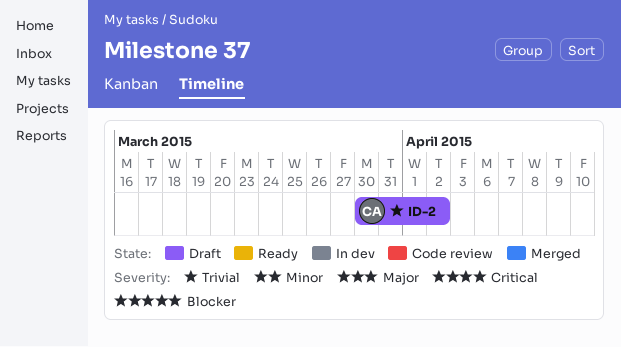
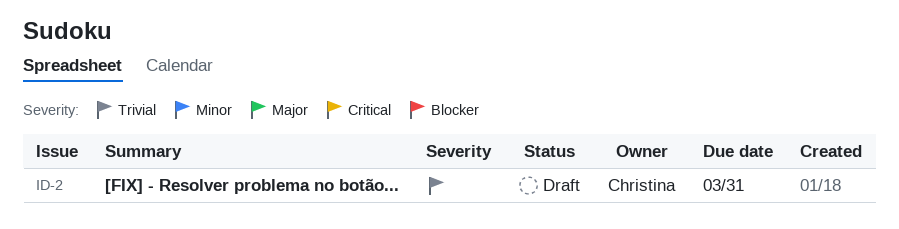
ID-2, due: Apr 2 -> Mar 31

